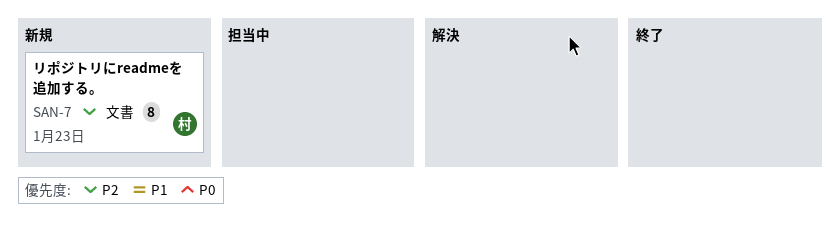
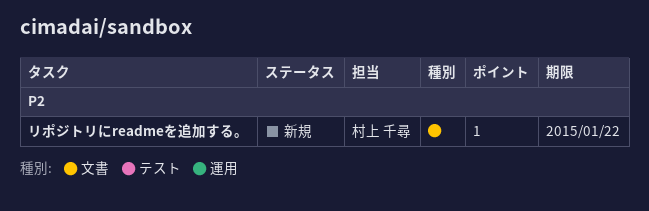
リポジトリにreadmeを追加する。, estimate: 8 -> 1
リポジトリにreadmeを追加する。, due: Jan 23 -> Jan 22

